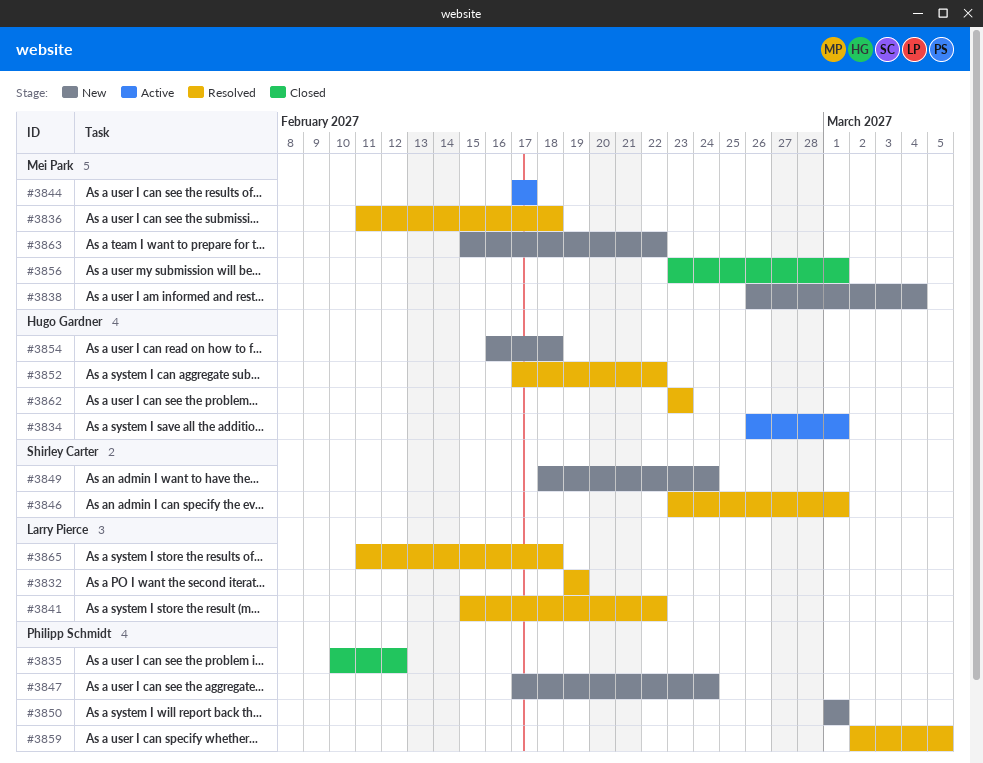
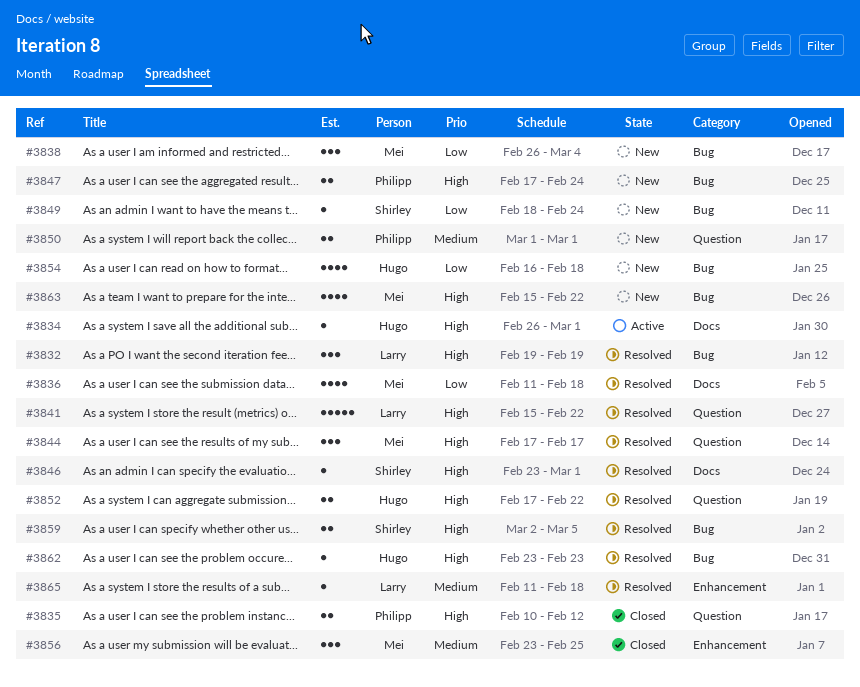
#3844, status: Active -> Resolved
#3856, due: Mar 1 -> Feb 25
#3859, owner: Philipp Schmidt -> Shirley Carter

